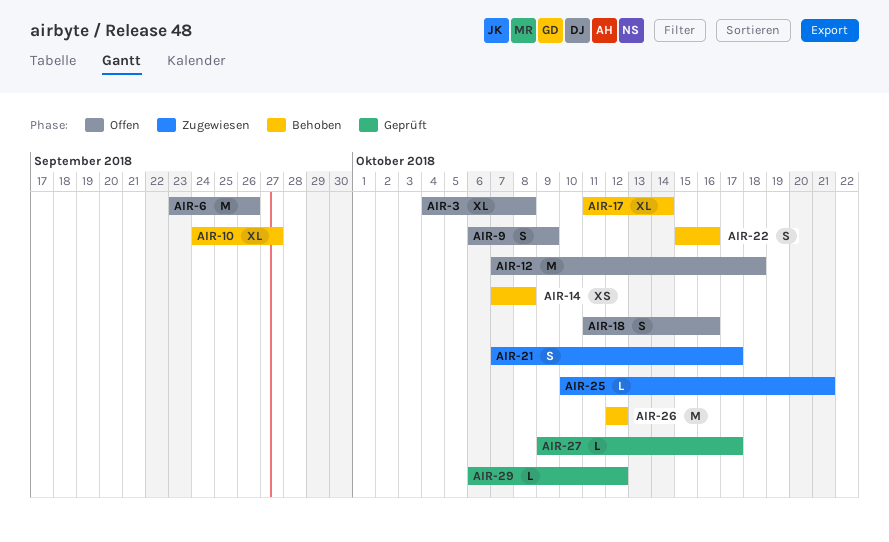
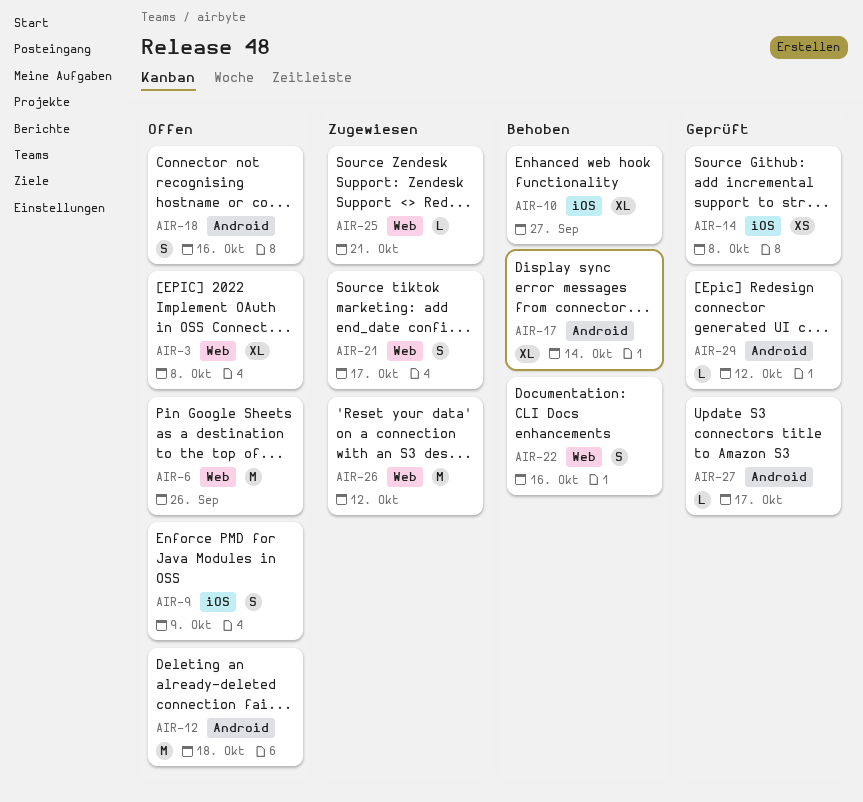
AIR-14, status: Behoben -> Geprüft
AIR-26, status: Behoben -> Zugewiesen

